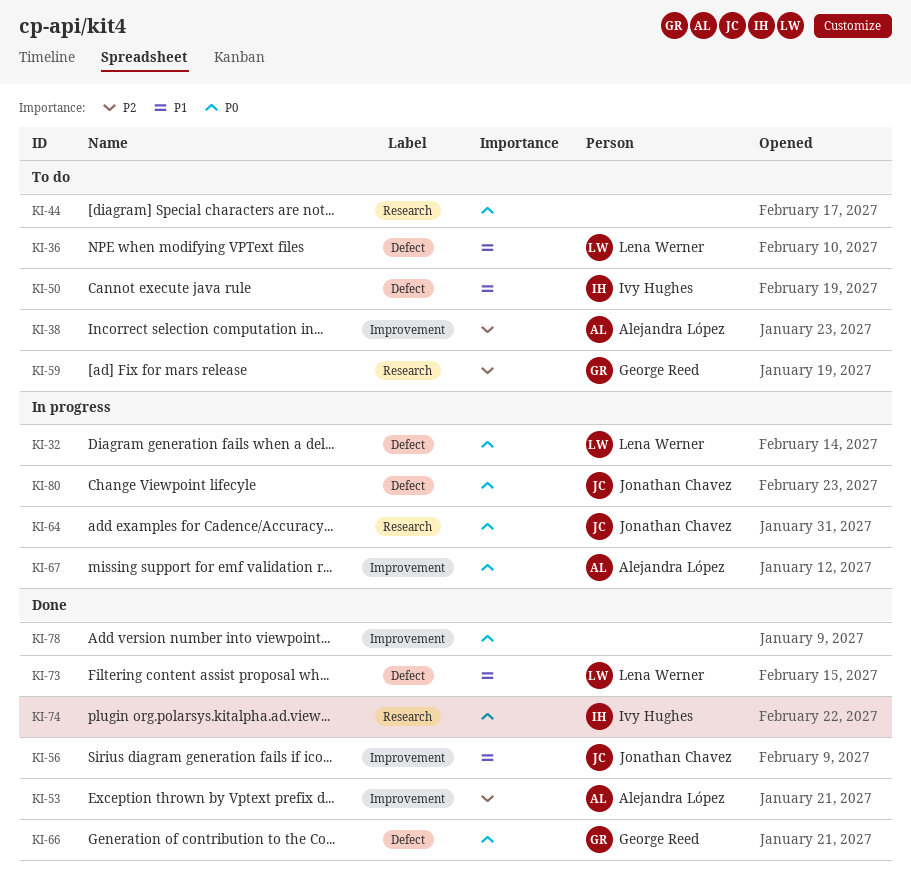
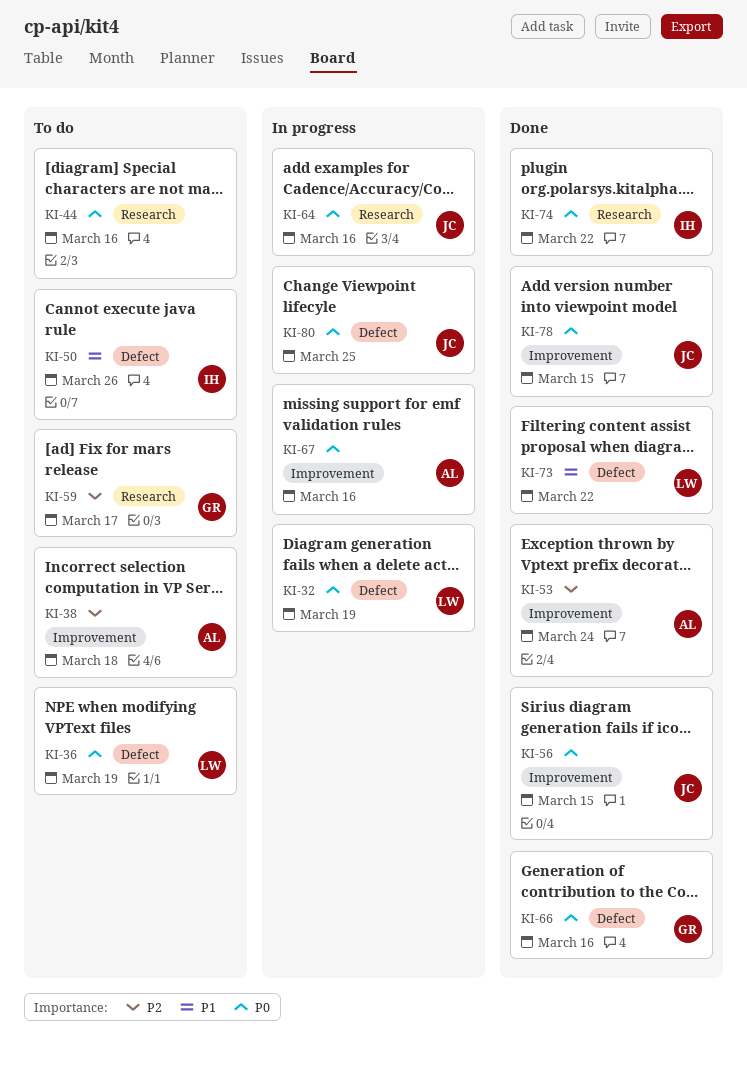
KI-36, priority: P1 -> P0
KI-56, priority: P1 -> P0
KI-78, owner: none -> Jonathan Chavez

